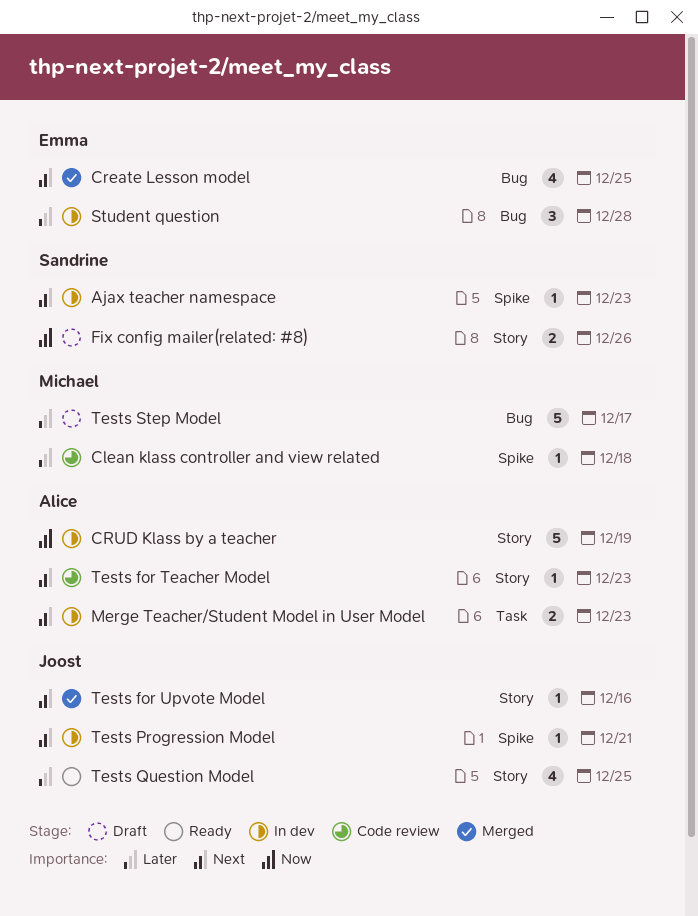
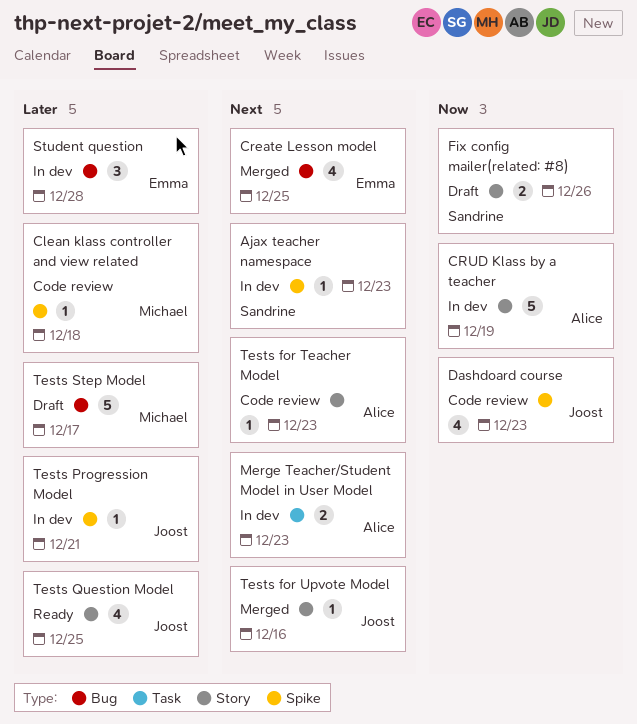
Dashdoard course: none -> present
Tests Progression Model, priority: Next -> Later

